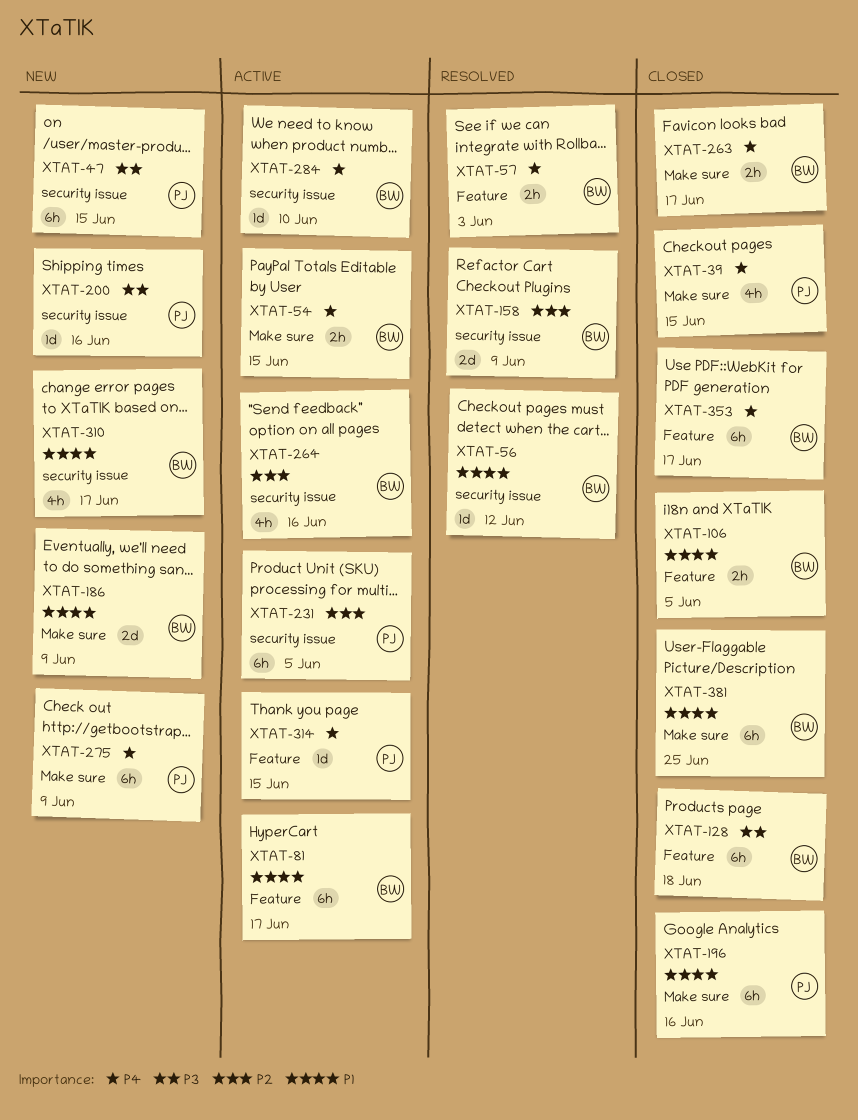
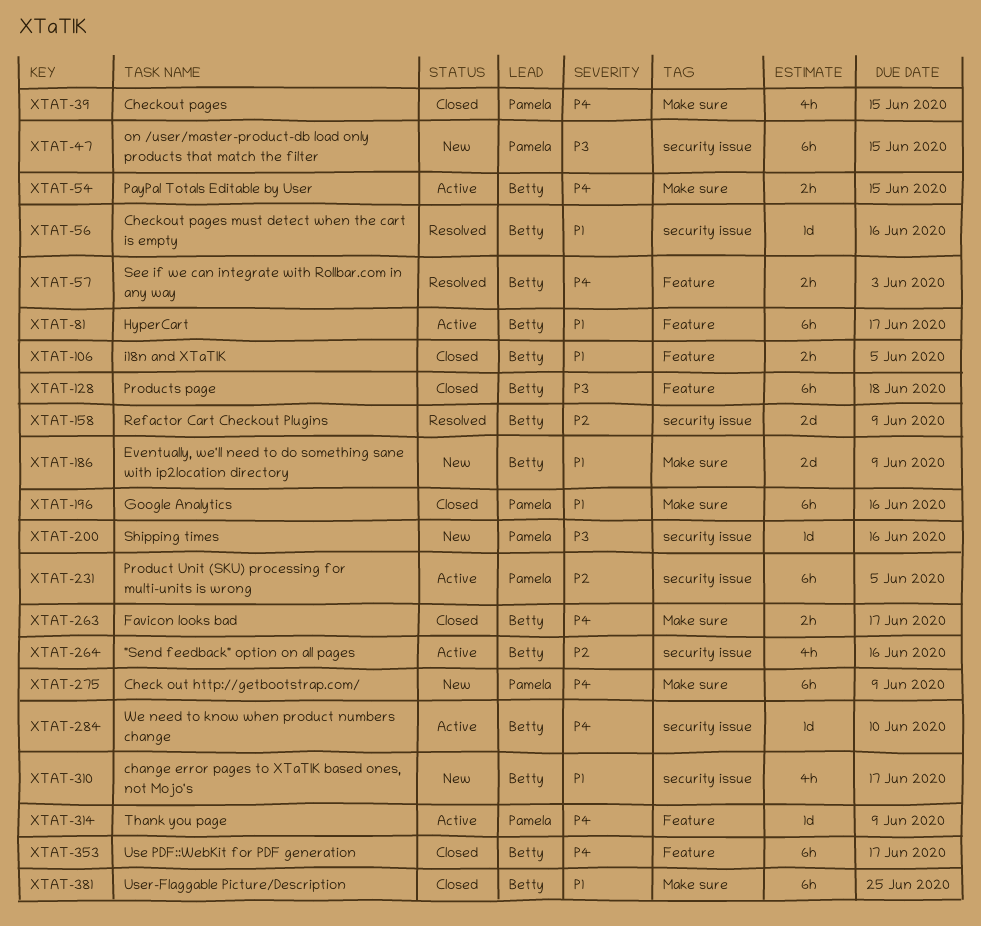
XTAT-56, due: Jun 12 -> Jun 16
XTAT-314, due: Jun 15 -> Jun 9

